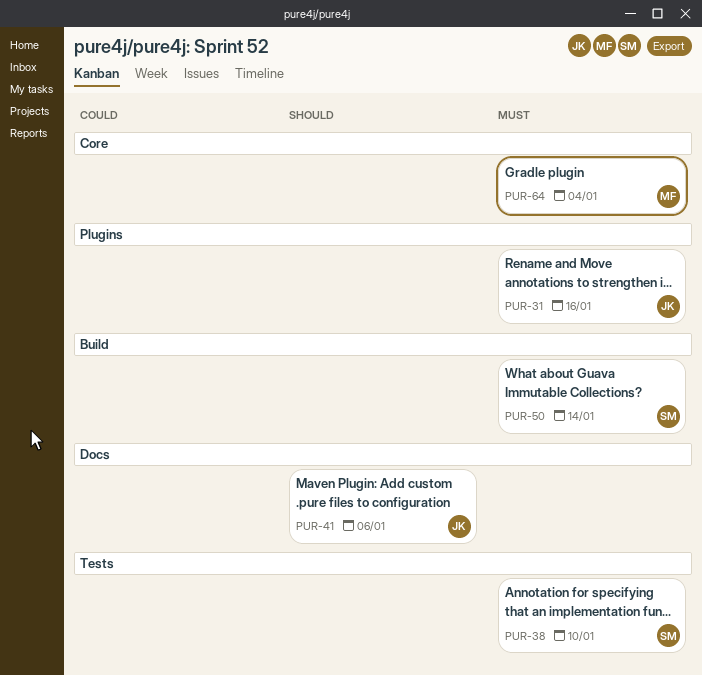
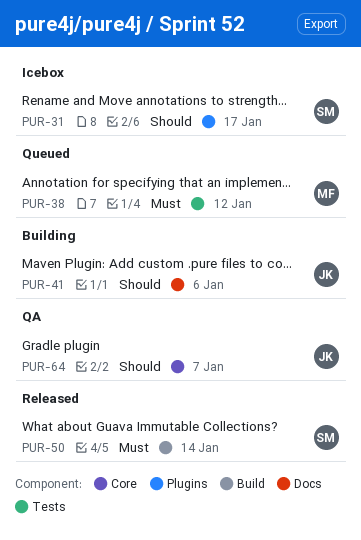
PUR-31, owner: JK -> SM
PUR-31, priority: Must -> Should
PUR-31, due: Jan 16 -> Jan 17
PUR-38, owner: SM -> MF
PUR-38, due: Jan 10 -> Jan 12
PUR-64, owner: MF -> JK
PUR-64, priority: Must -> Should
PUR-64, due: Jan 4 -> Jan 7

